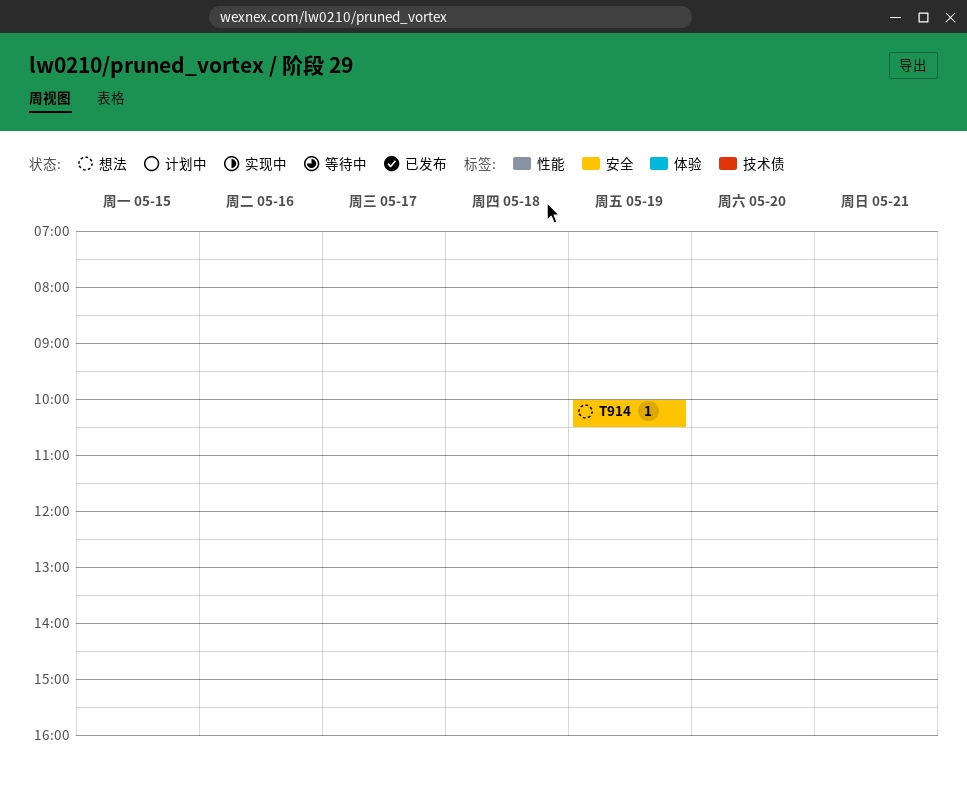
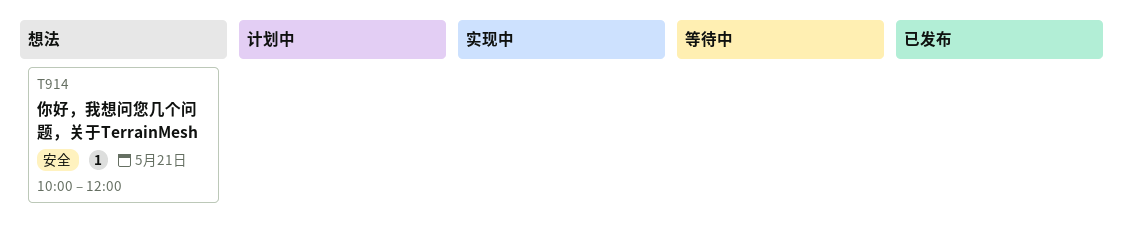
T914, day: May 19 -> May 21
T914, ends: 10:30 -> 12:00

